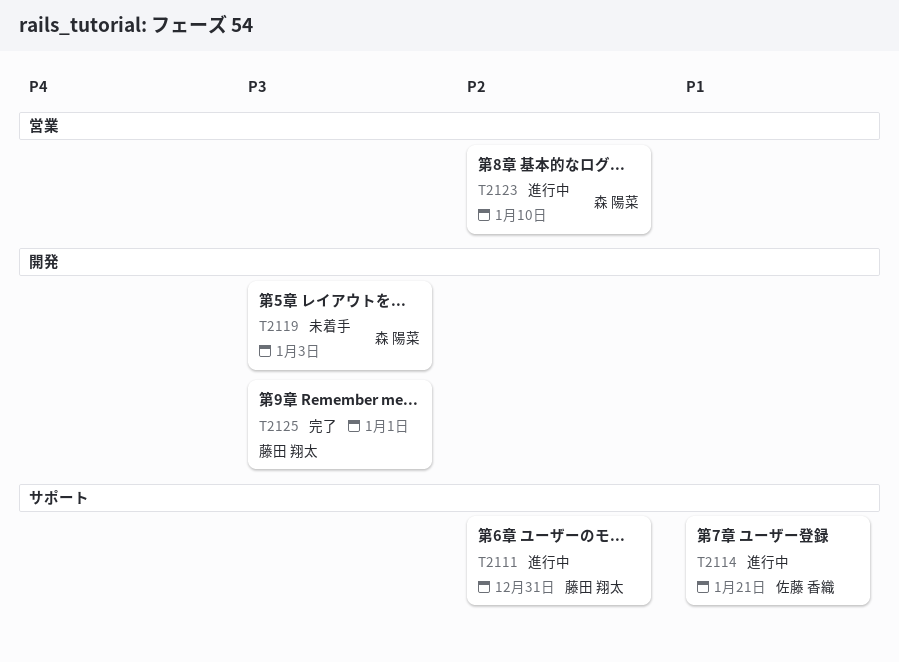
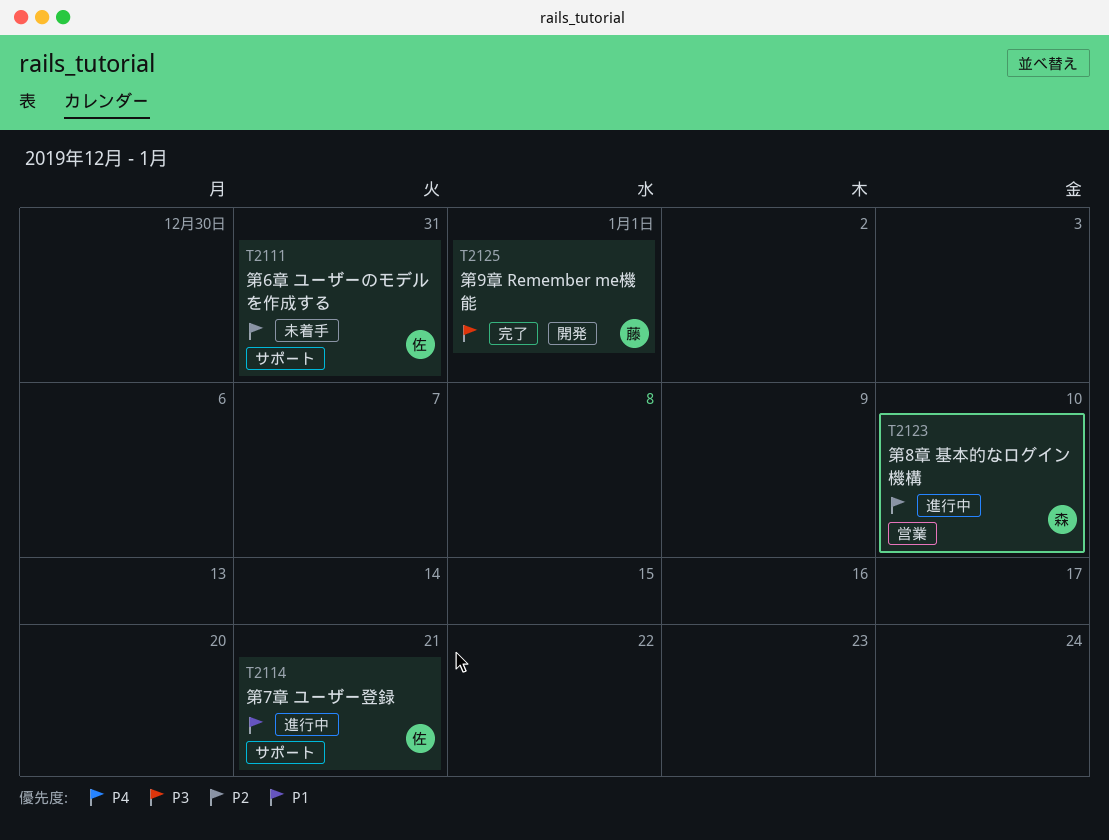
T2111, status: 進行中 -> 未着手
T2111, owner: 藤田 翔太 -> 佐藤 香織
T2119: present -> none

